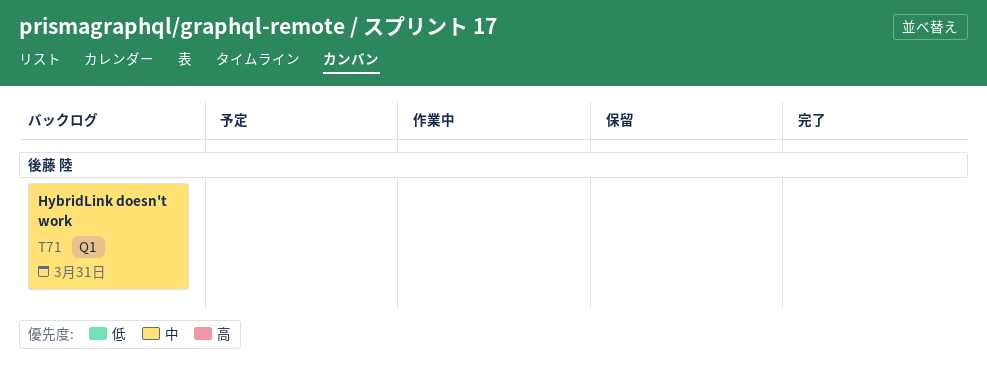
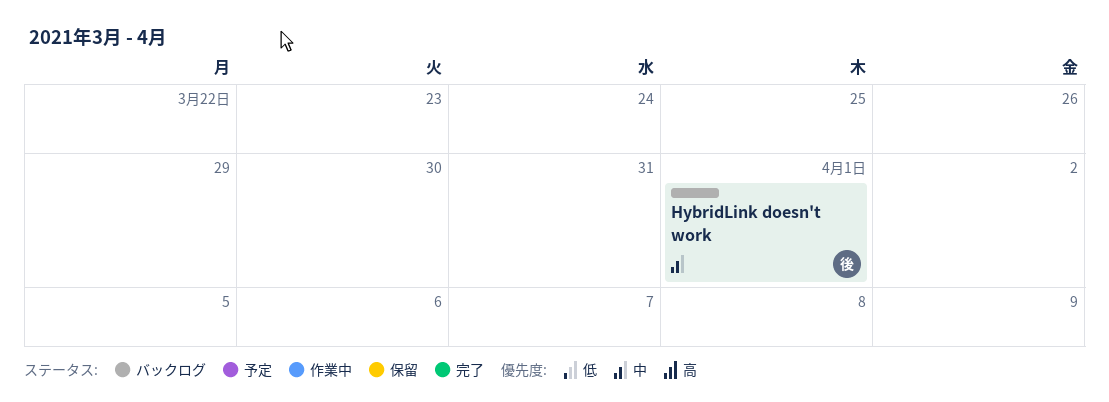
HybridLink doesn't work, due: Mar 31 -> Apr 1

